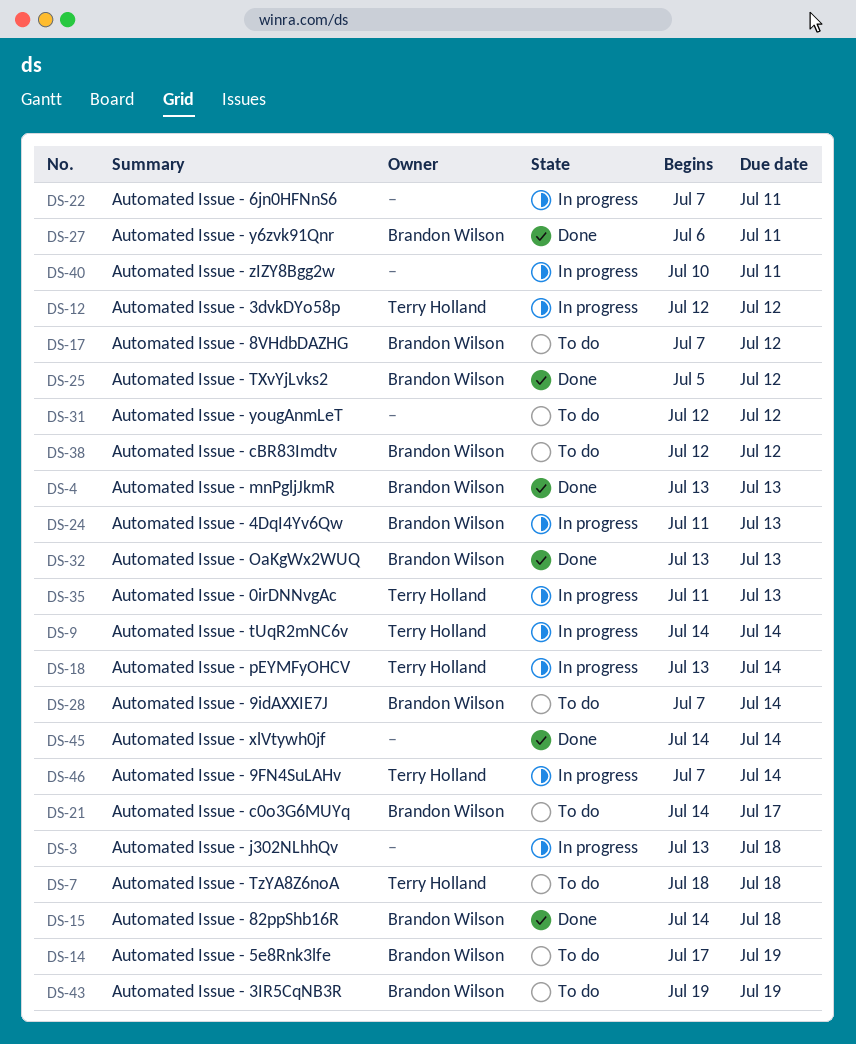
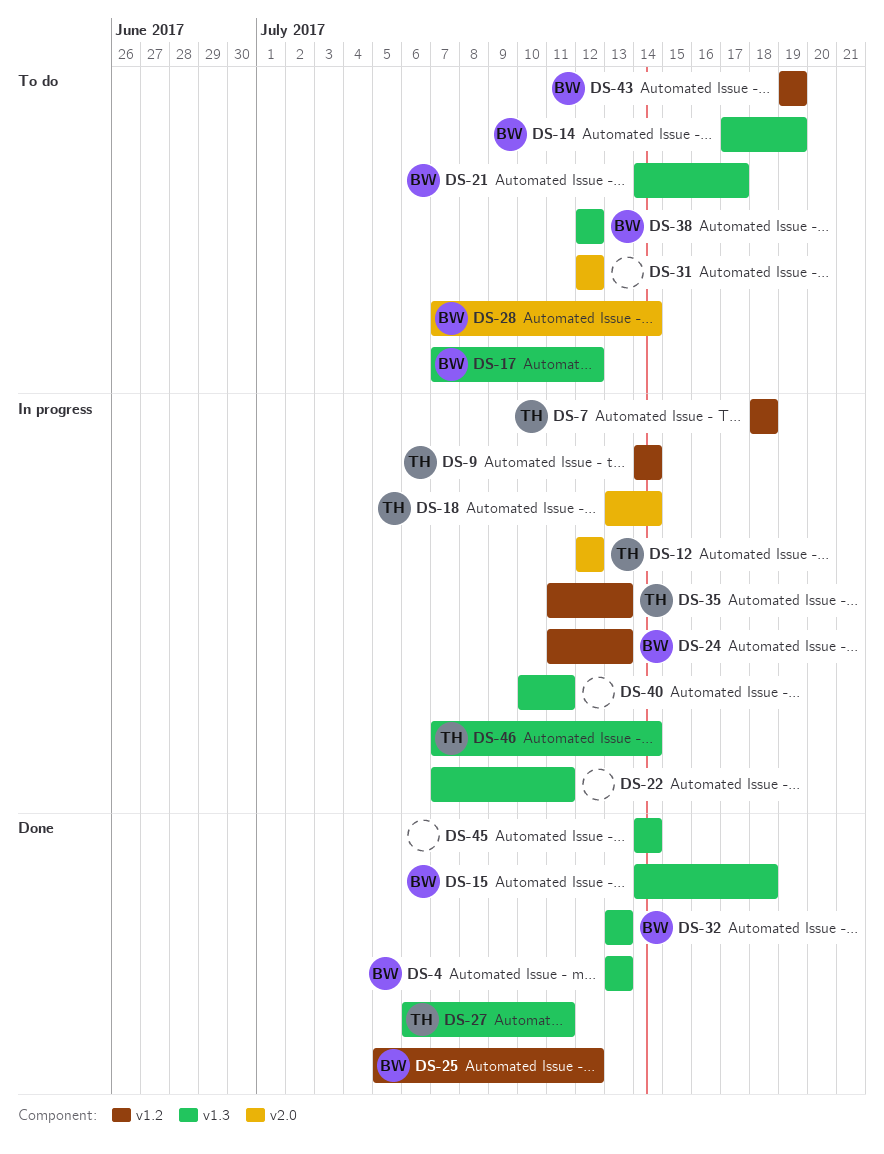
DS-3: present -> none
DS-7, status: To do -> In progress
DS-27, owner: Brandon Wilson -> Terry Holland

